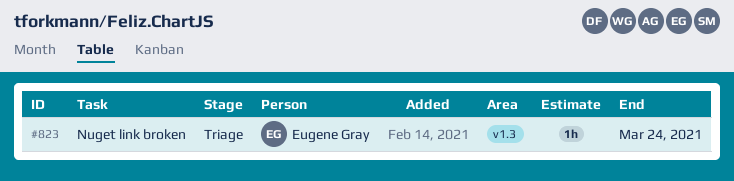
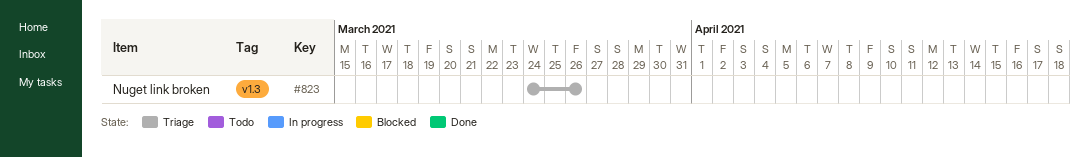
#823, due: Mar 24 -> Mar 26

